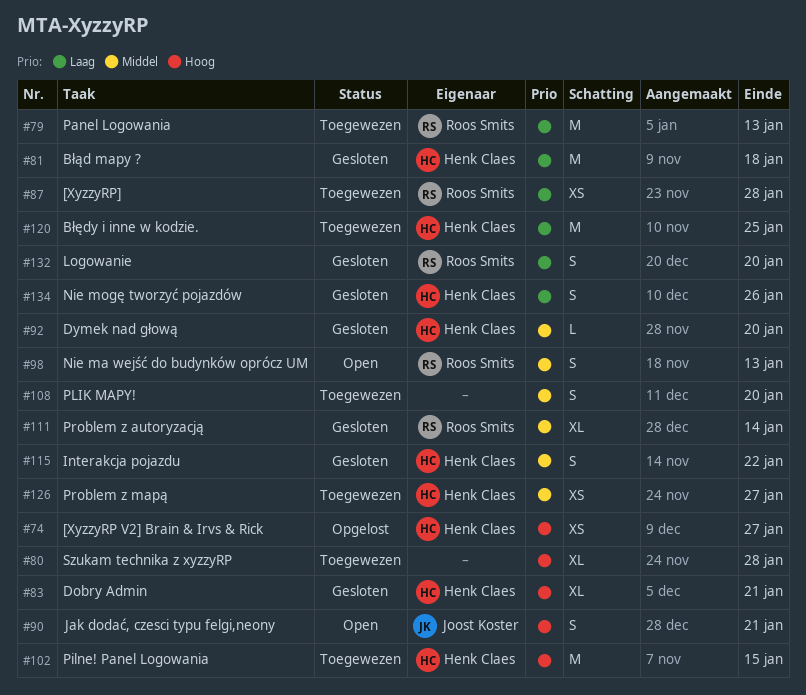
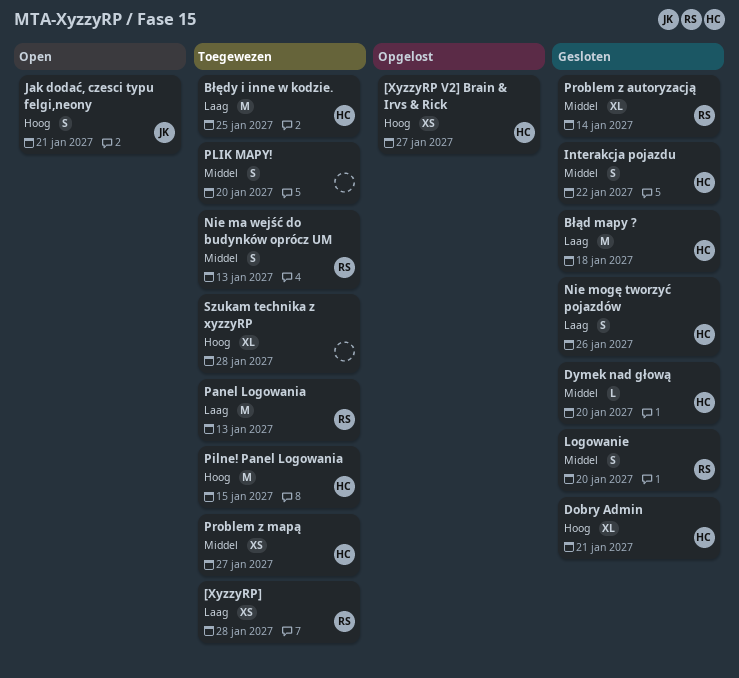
Logowanie, priority: Laag -> Middel
Nie ma wejść do budynków oprócz UM, status: Open -> Toegewezen

